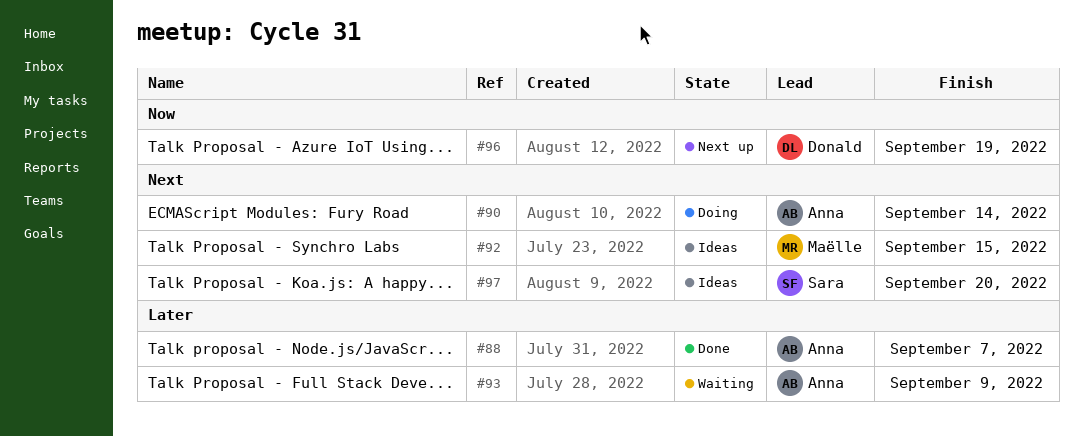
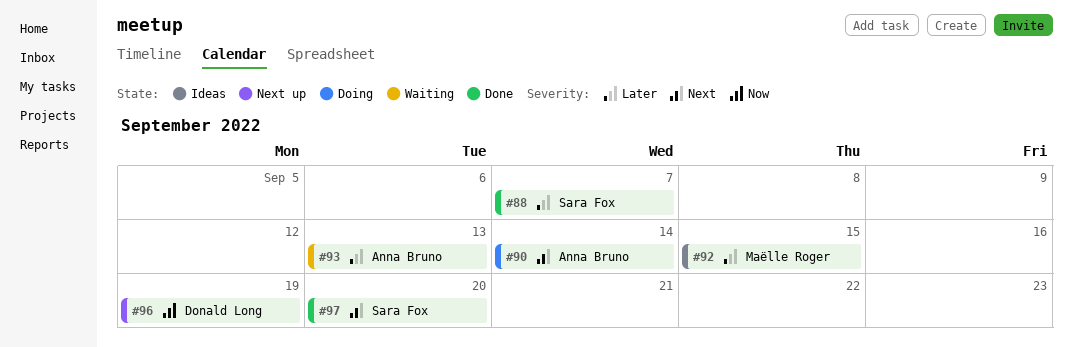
#88, owner: Anna Bruno -> Sara Fox
#92, priority: Next -> Later
#93, due: Sep 9 -> Sep 13
#97, status: Ideas -> Done

